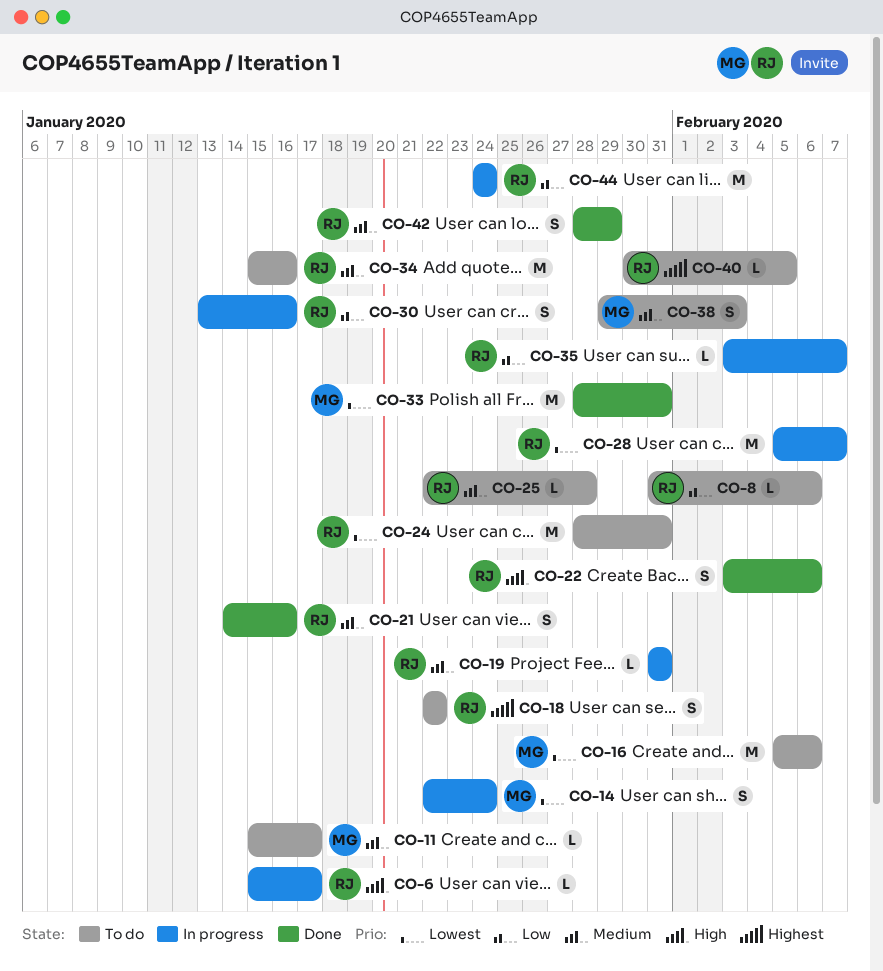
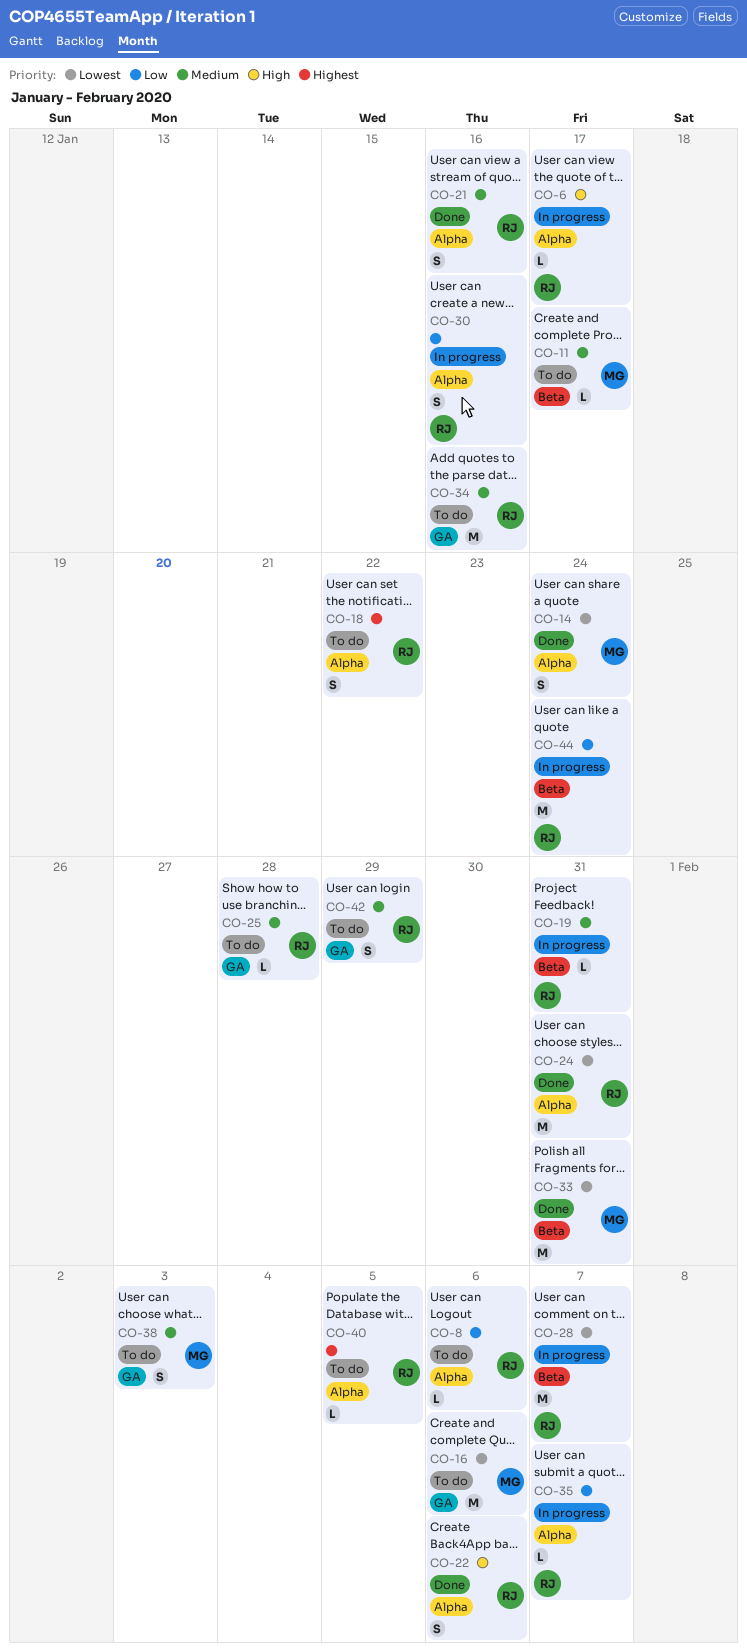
CO-14, status: In progress -> Done
CO-24, status: To do -> Done
CO-42, status: Done -> To do

